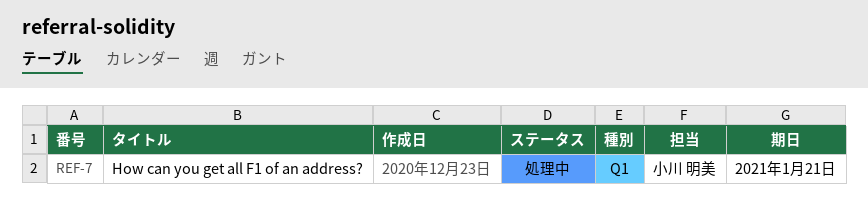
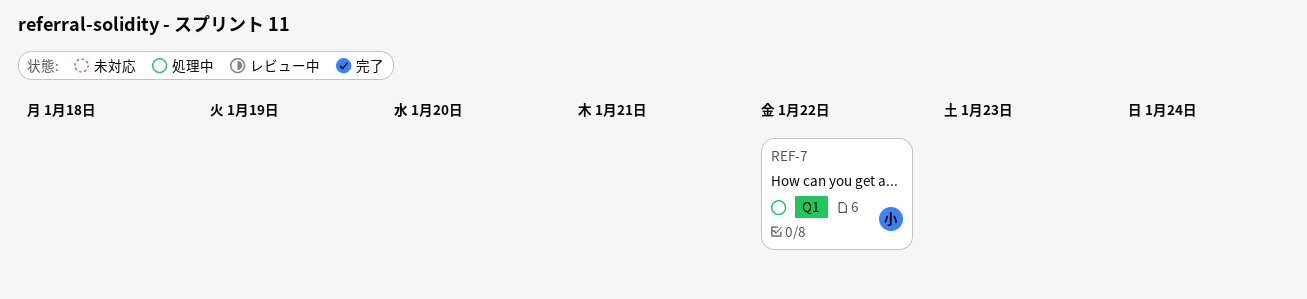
REF-7, due: Jan 21 -> Jan 22

